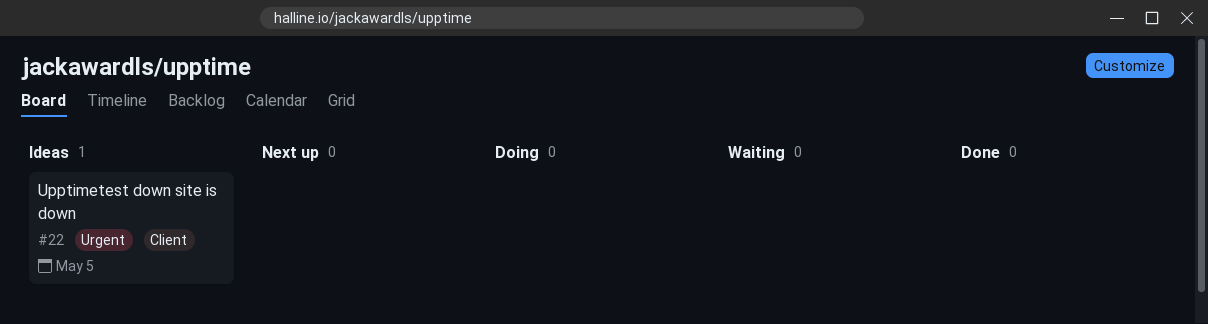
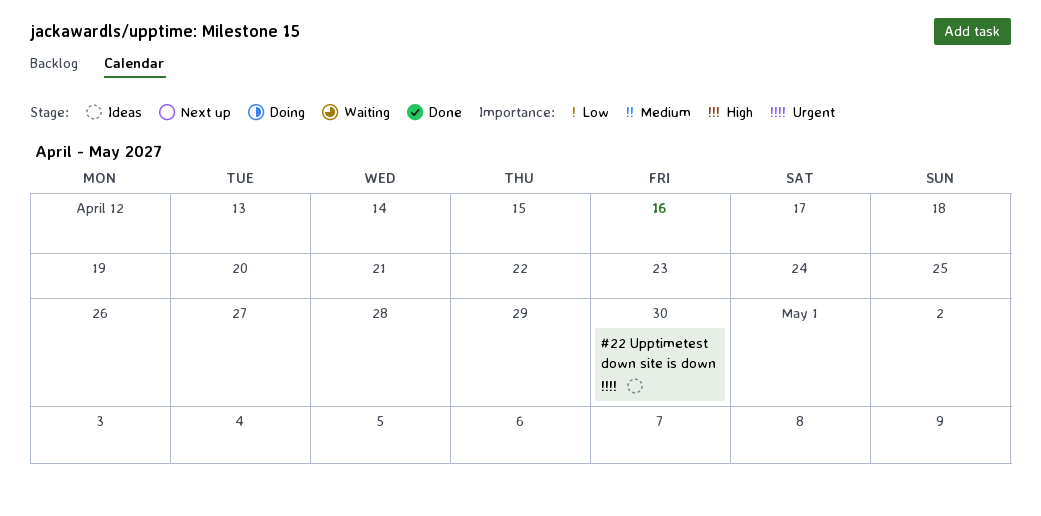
#22, due: May 5 -> Apr 30

